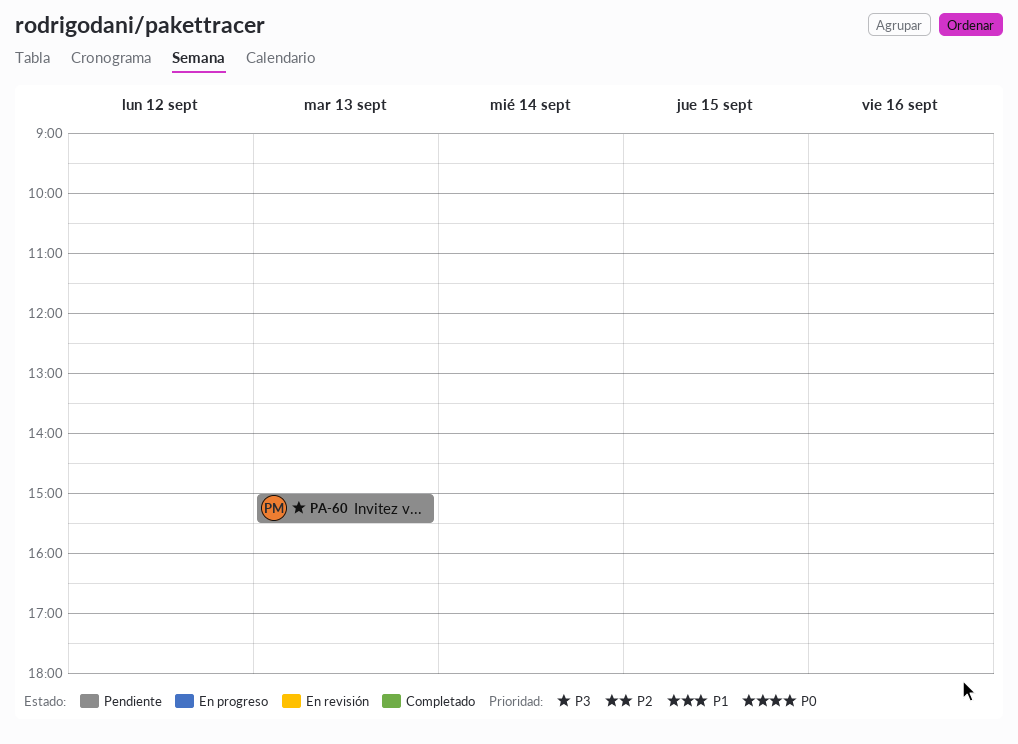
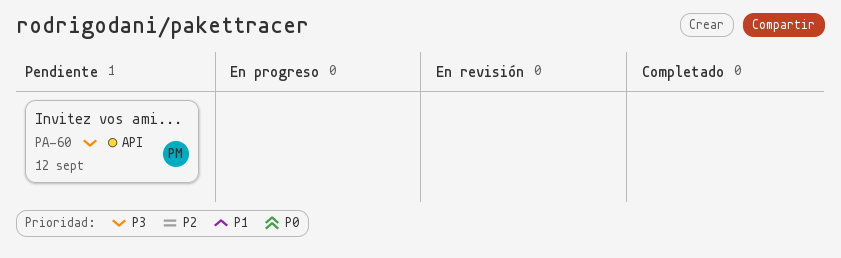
PA-60, day: Sep 13 -> Sep 12

